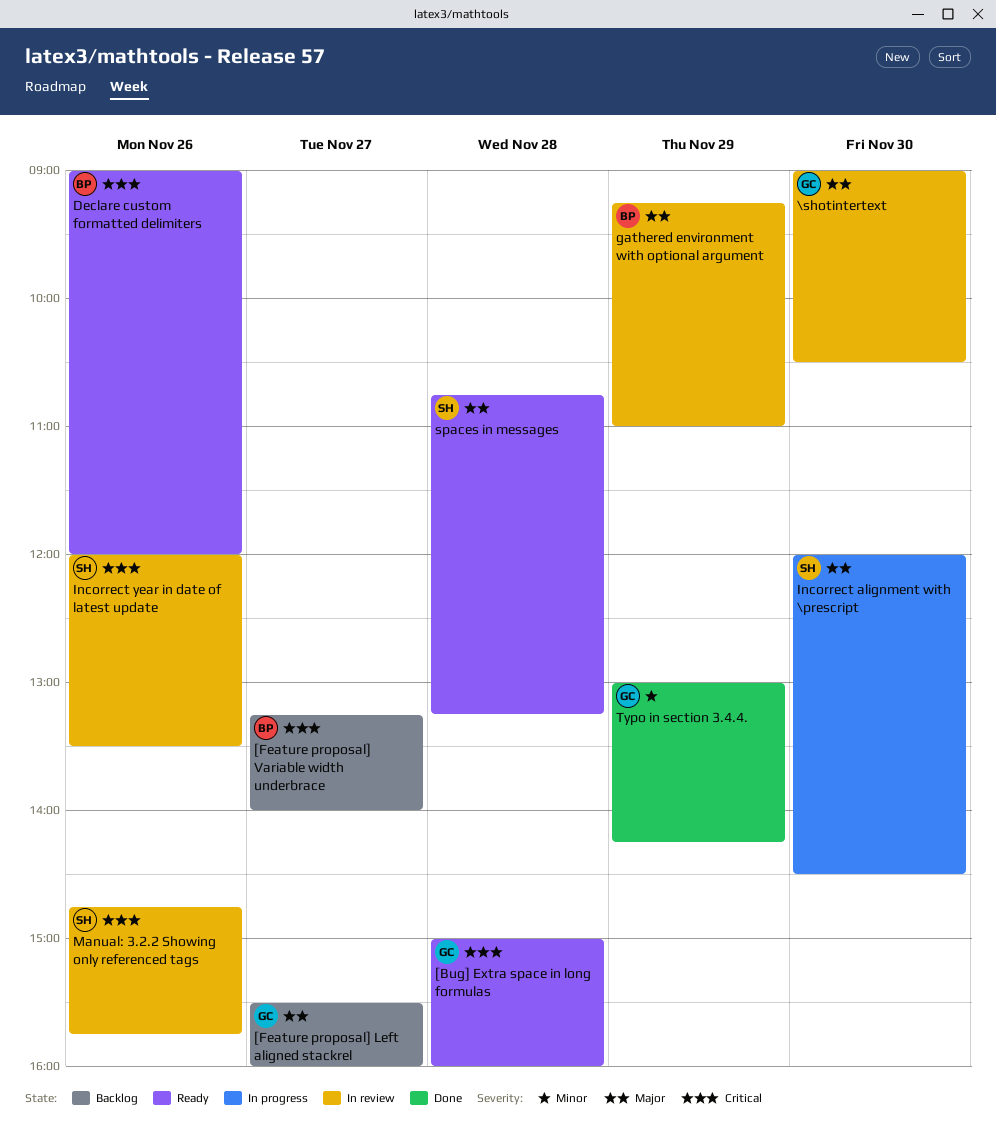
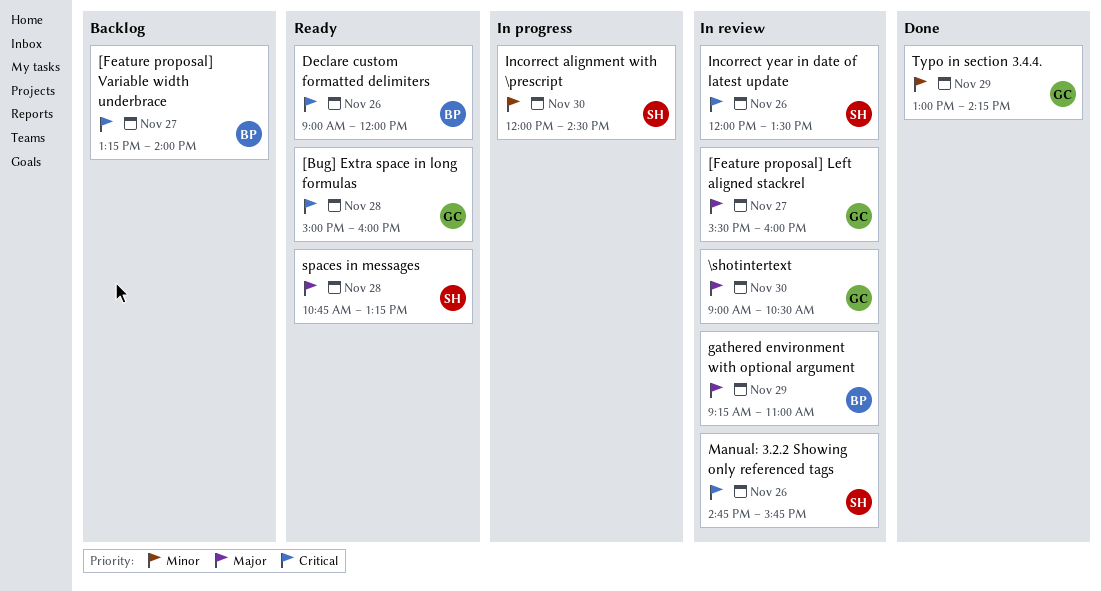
[Feature proposal] Left aligned stackrel, status: Backlog -> In review
Incorrect alignment with \prescript, priority: Major -> Minor

